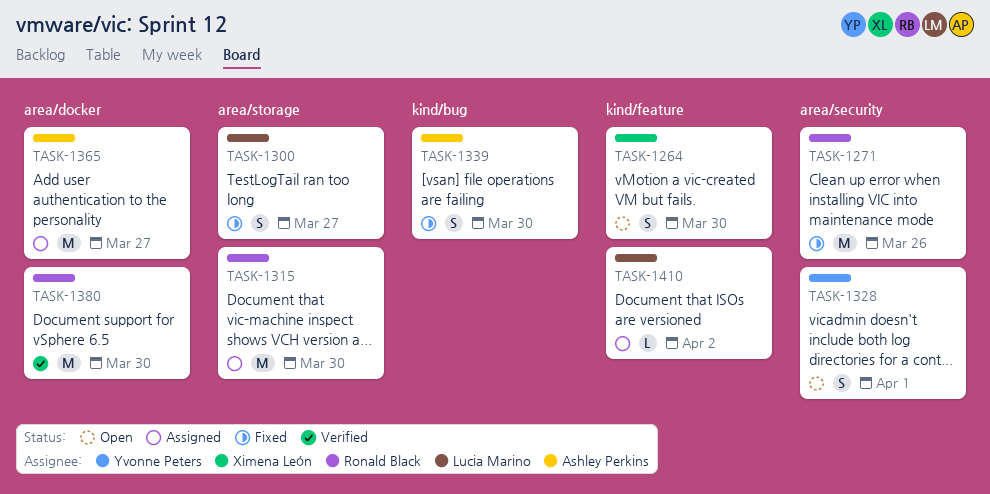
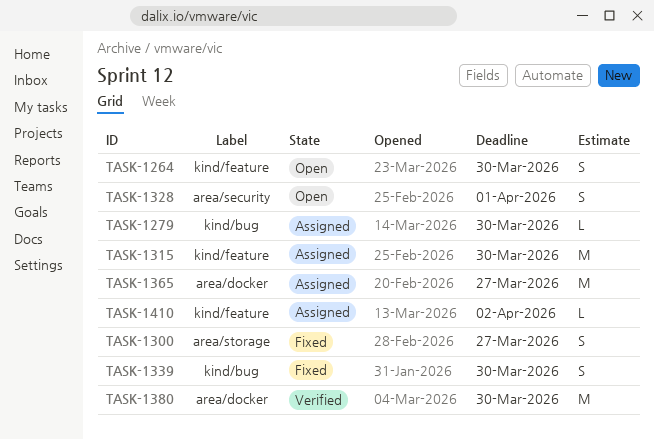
TASK-1271: present -> none
TASK-1279: none -> present
TASK-1315, label: area/storage -> kind/feature

